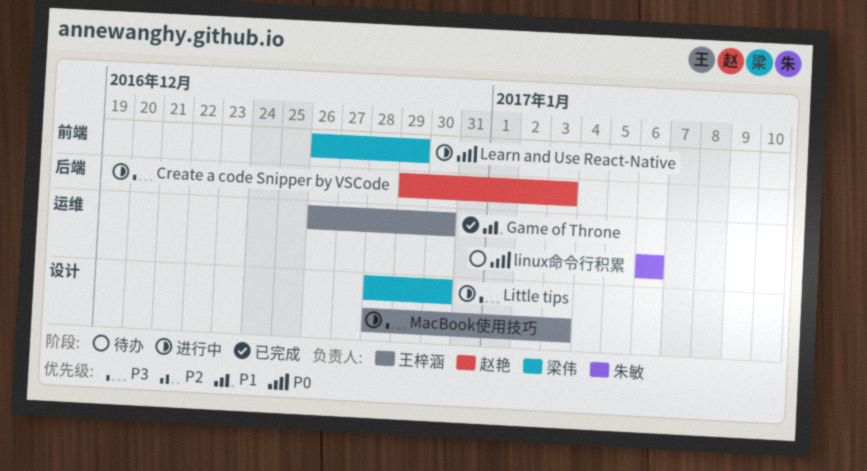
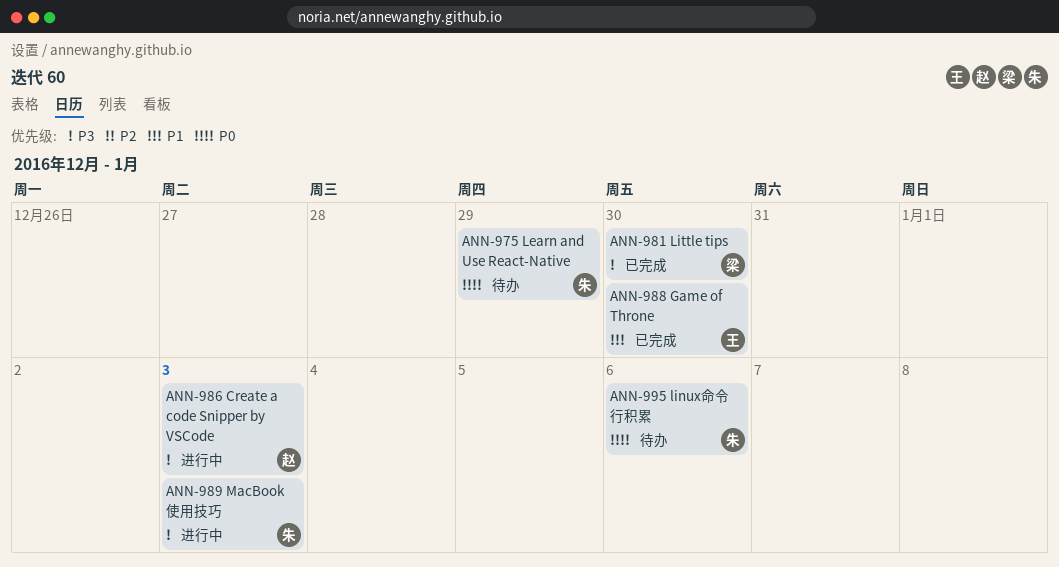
Learn and Use React-Native, status: 进行中 -> 待办
Learn and Use React-Native, owner: 梁伟 -> 朱敏
Little tips, status: 进行中 -> 已完成
MacBook使用技巧, owner: 王梓涵 -> 朱敏

